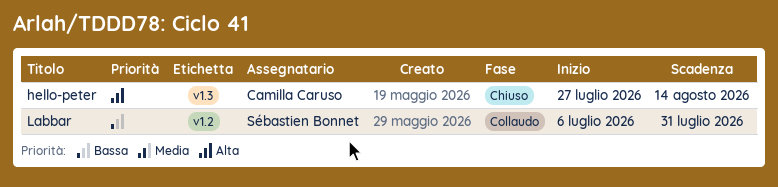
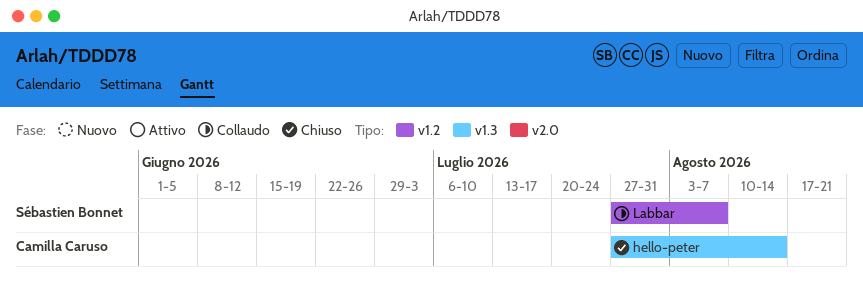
Labbar, start: Jul 6 -> Jul 27
Labbar, due: Jul 31 -> Aug 7

